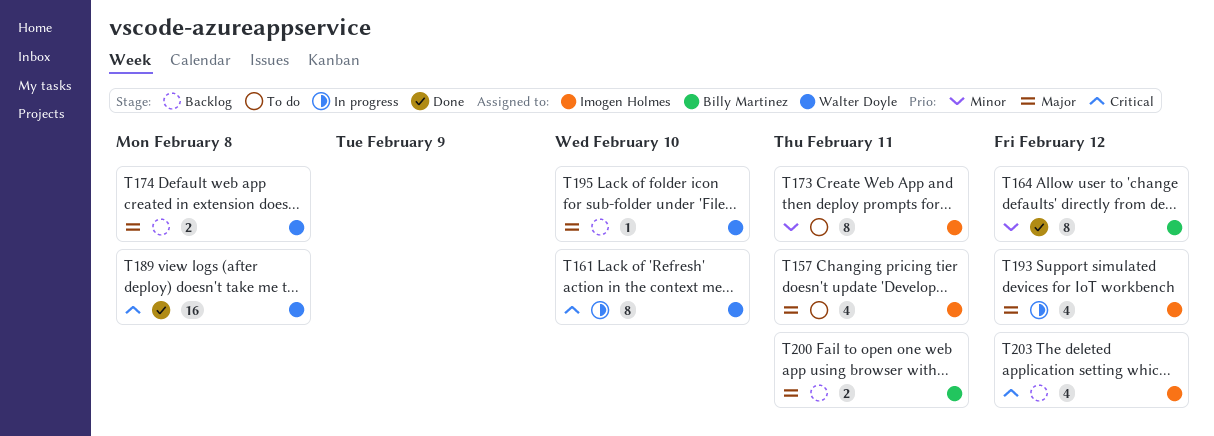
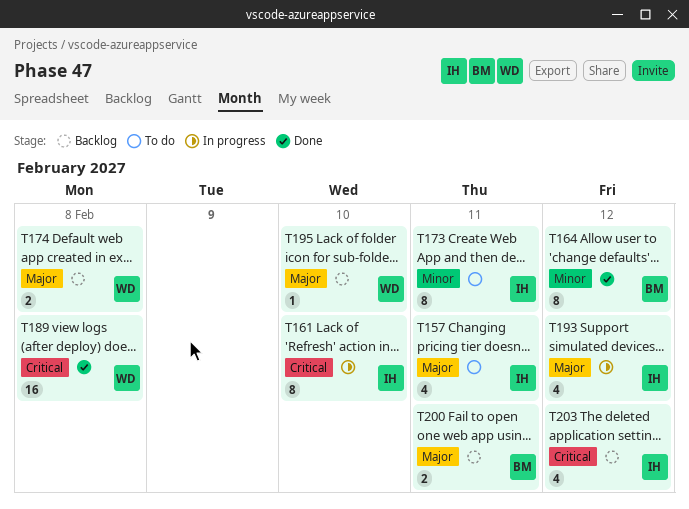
T161, owner: Walter Doyle -> Imogen Holmes

